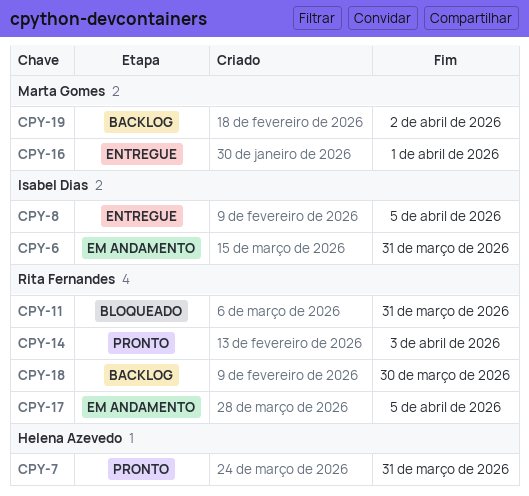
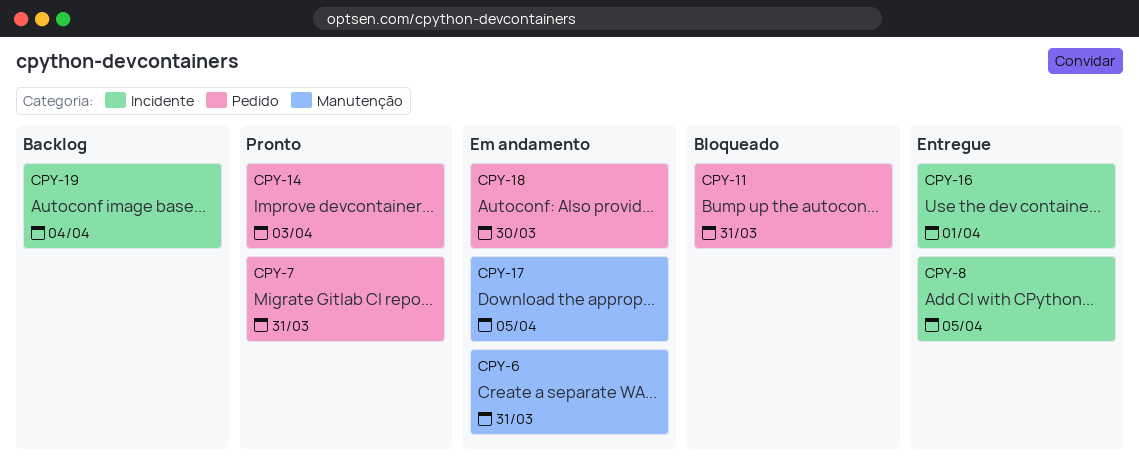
CPY-18, status: Backlog -> Em andamento
CPY-19, due: Apr 2 -> Apr 4

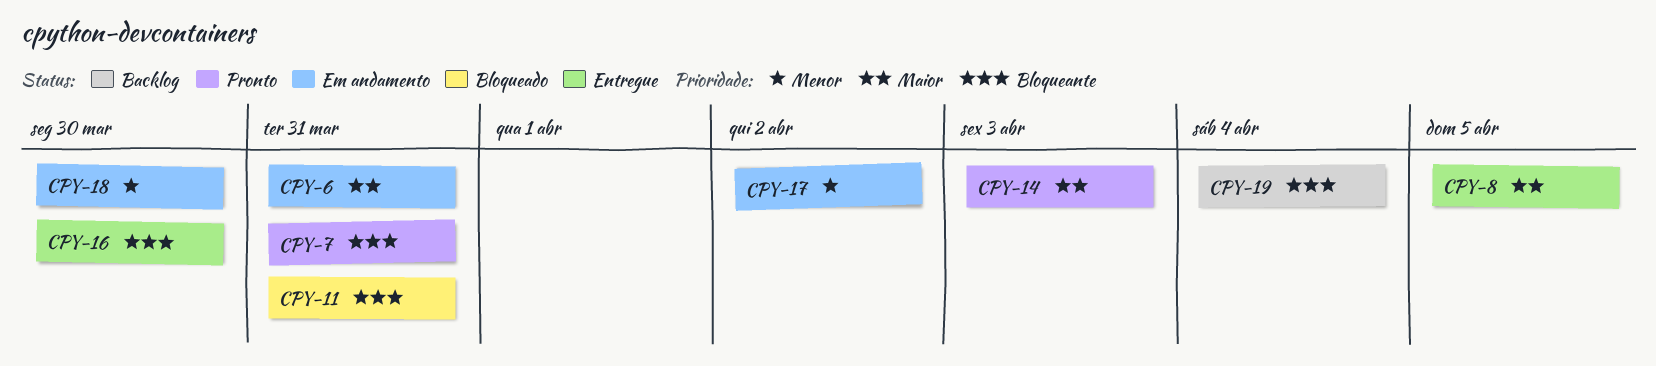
CPY-16, due: Apr 1 -> Mar 30
CPY-17, due: Apr 5 -> Apr 2

